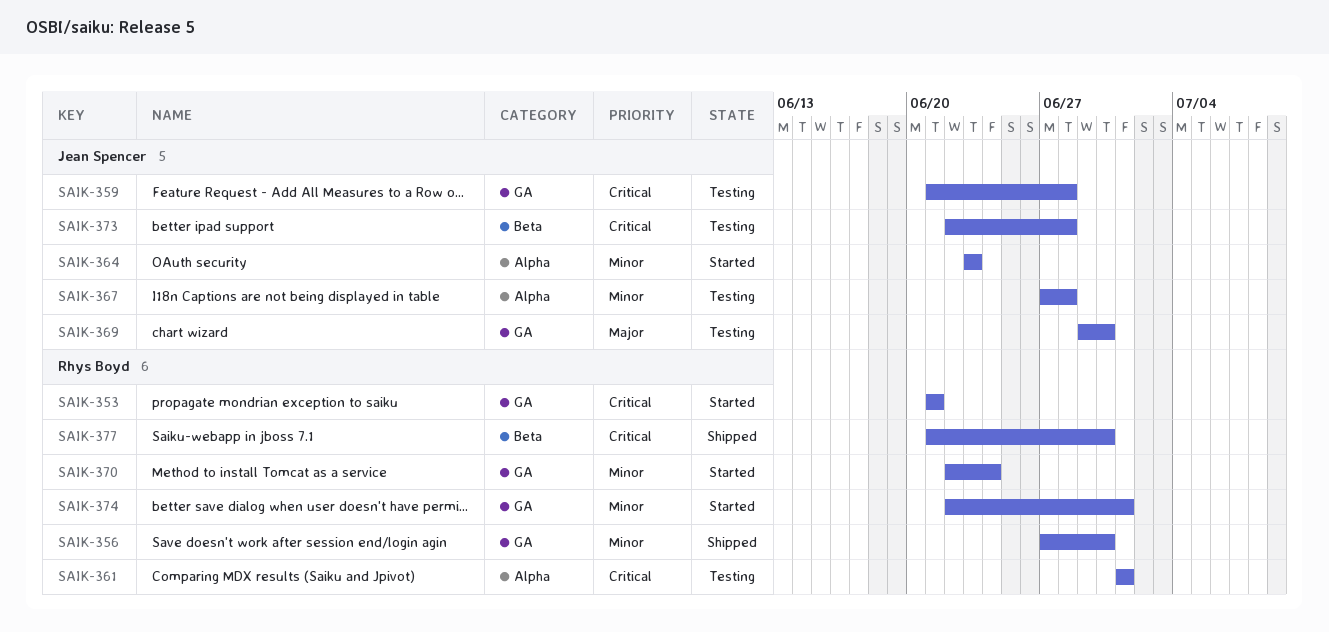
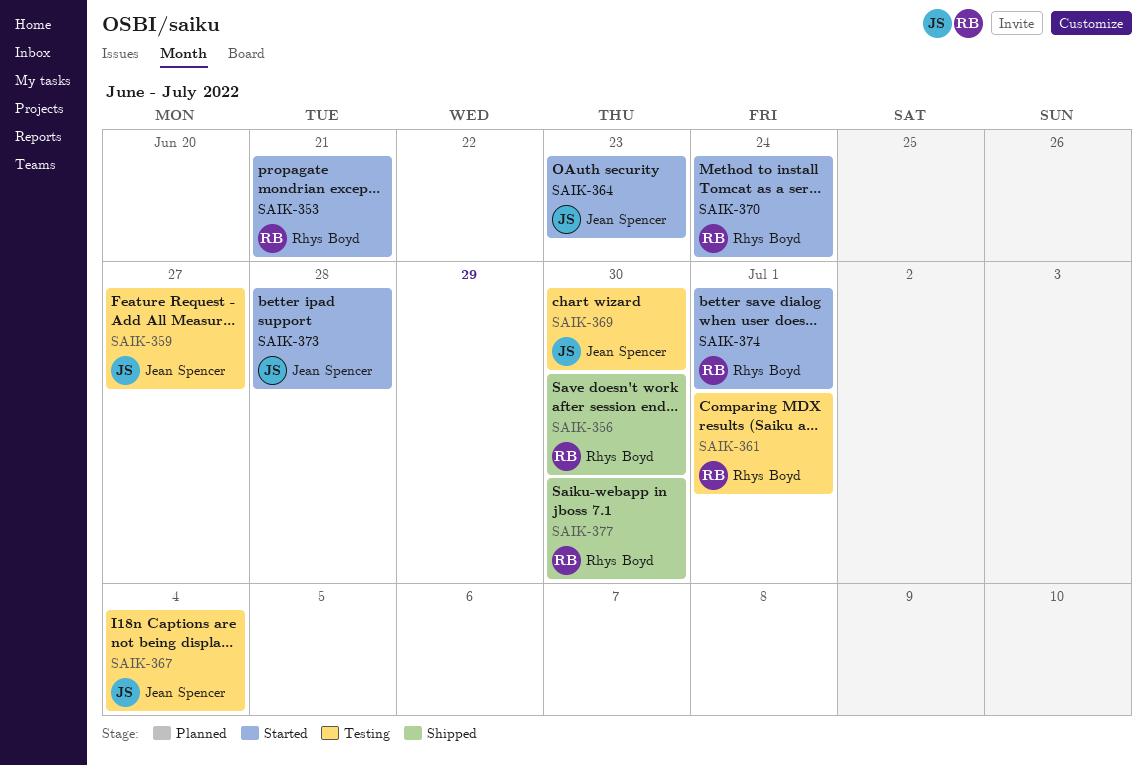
SAIK-359, due: Jun 28 -> Jun 27
SAIK-367, due: Jun 28 -> Jul 4
SAIK-373, status: Testing -> Started

